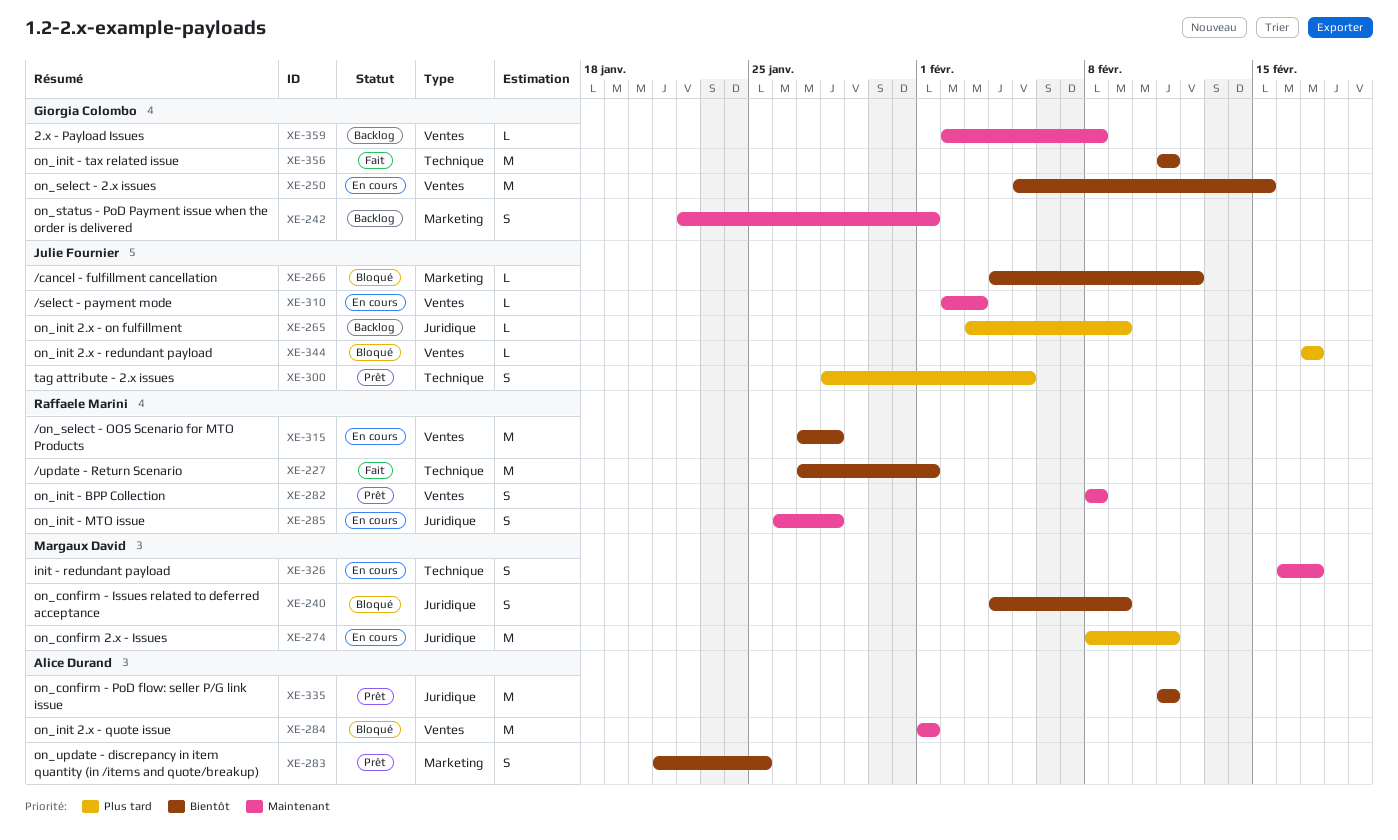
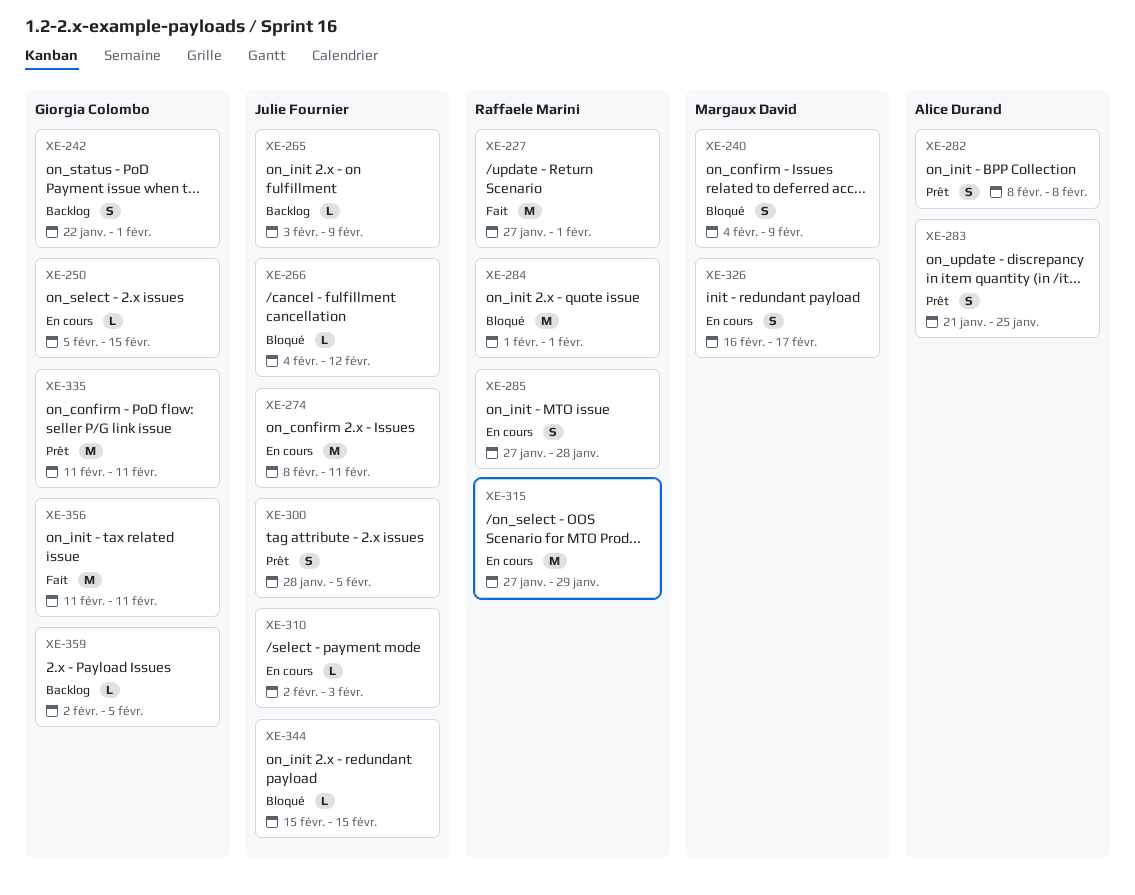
XE-250, estimate: M -> L
XE-274, owner: Margaux David -> Julie Fournier
XE-282, owner: Raffaele Marini -> Alice Durand
XE-284, owner: Alice Durand -> Raffaele Marini
XE-285, start: Jan 26 -> Jan 27
XE-315, due: Jan 28 -> Jan 29
XE-335, owner: Alice Durand -> Giorgia Colombo
XE-344, start: Feb 17 -> Feb 15
XE-344, due: Feb 17 -> Feb 15
XE-359, due: Feb 8 -> Feb 5

